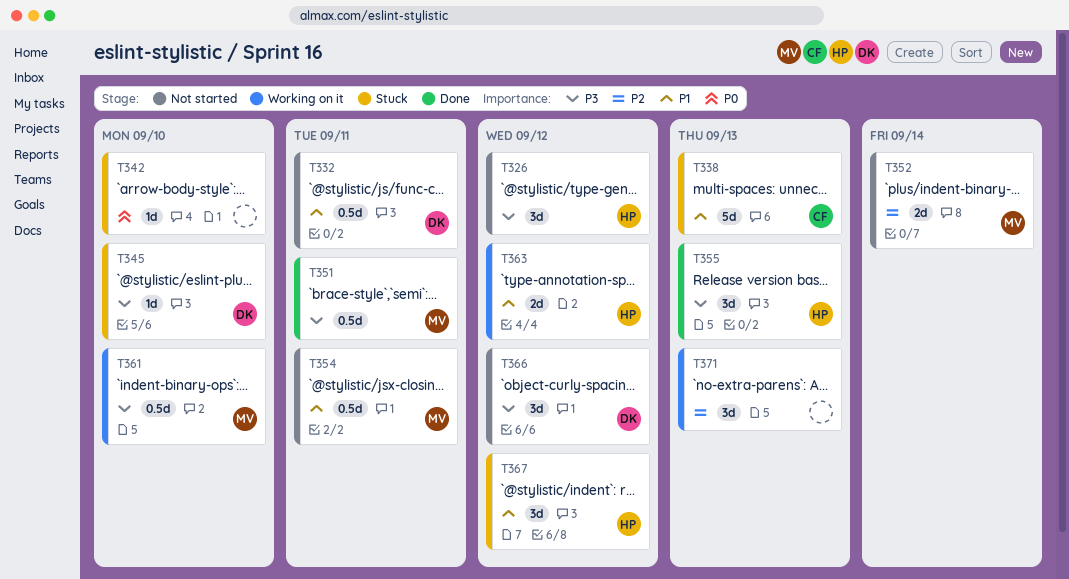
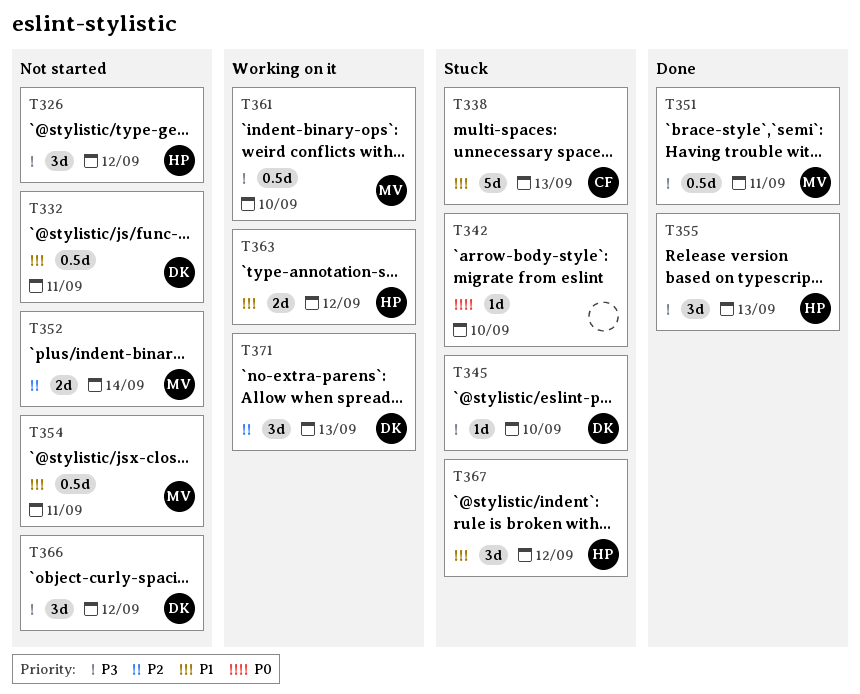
T371, owner: none -> DK

